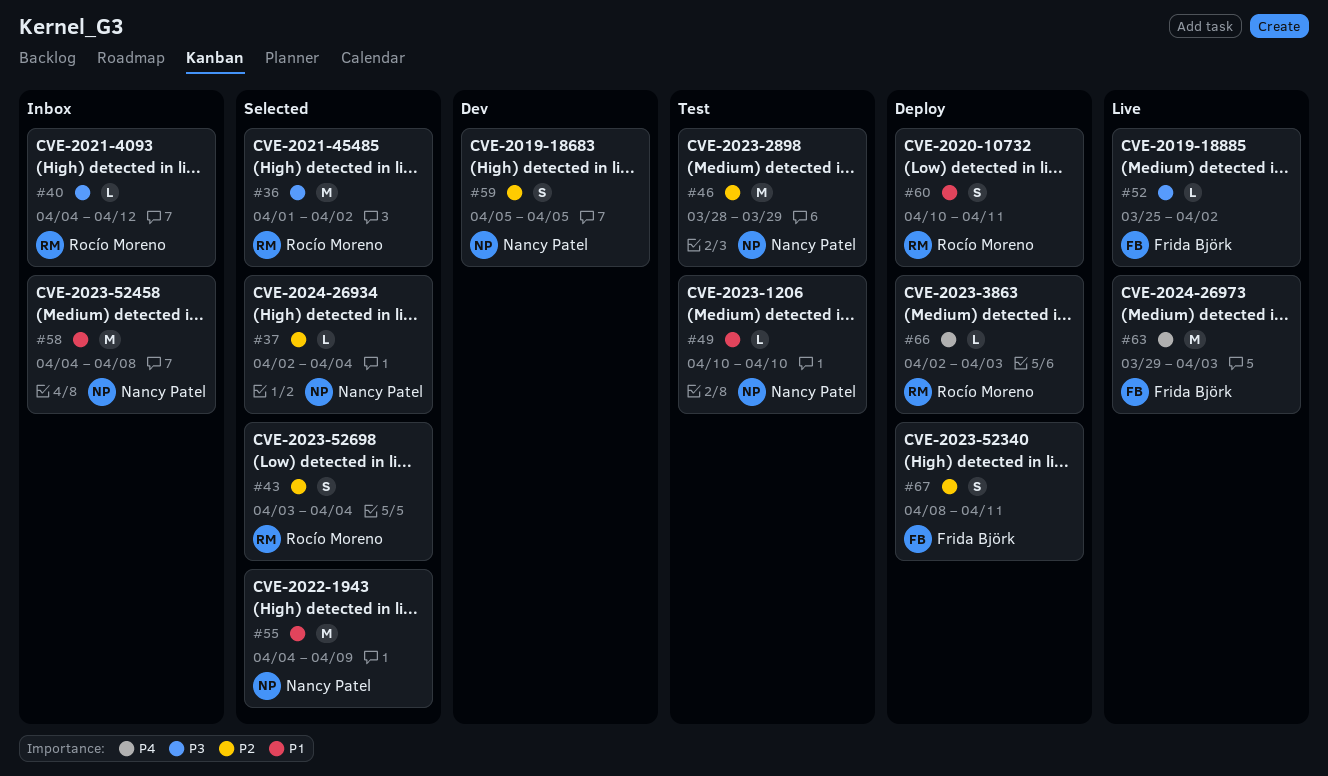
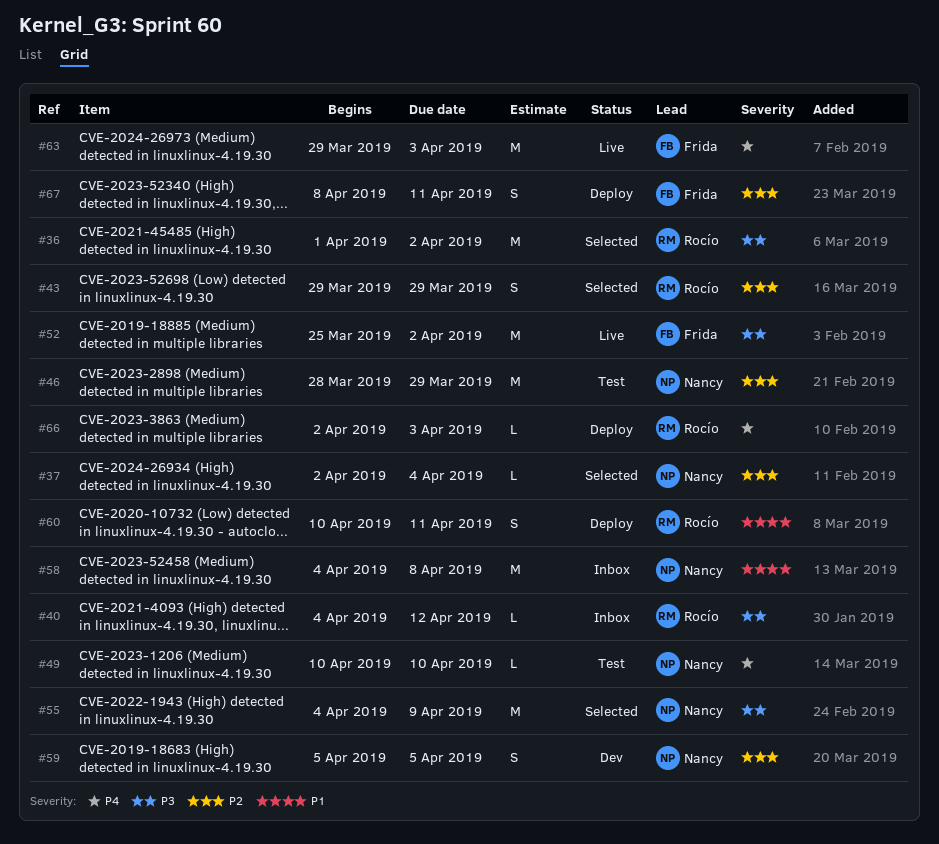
#43, start: Apr 3 -> Mar 29
#43, due: Apr 4 -> Mar 29
#49, priority: P1 -> P4
#52, estimate: L -> M
#55, priority: P1 -> P3

